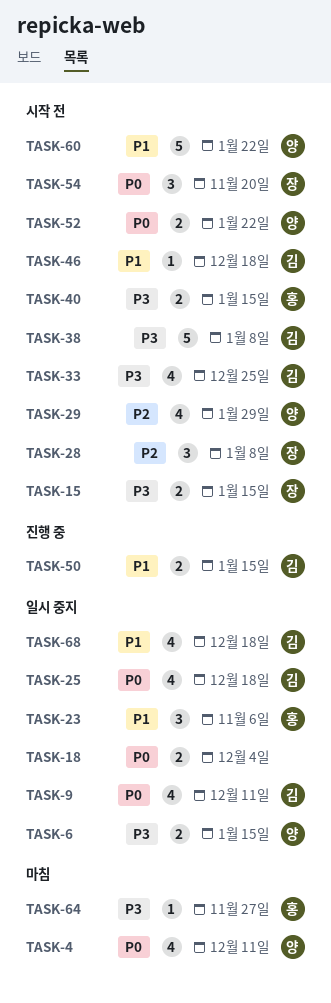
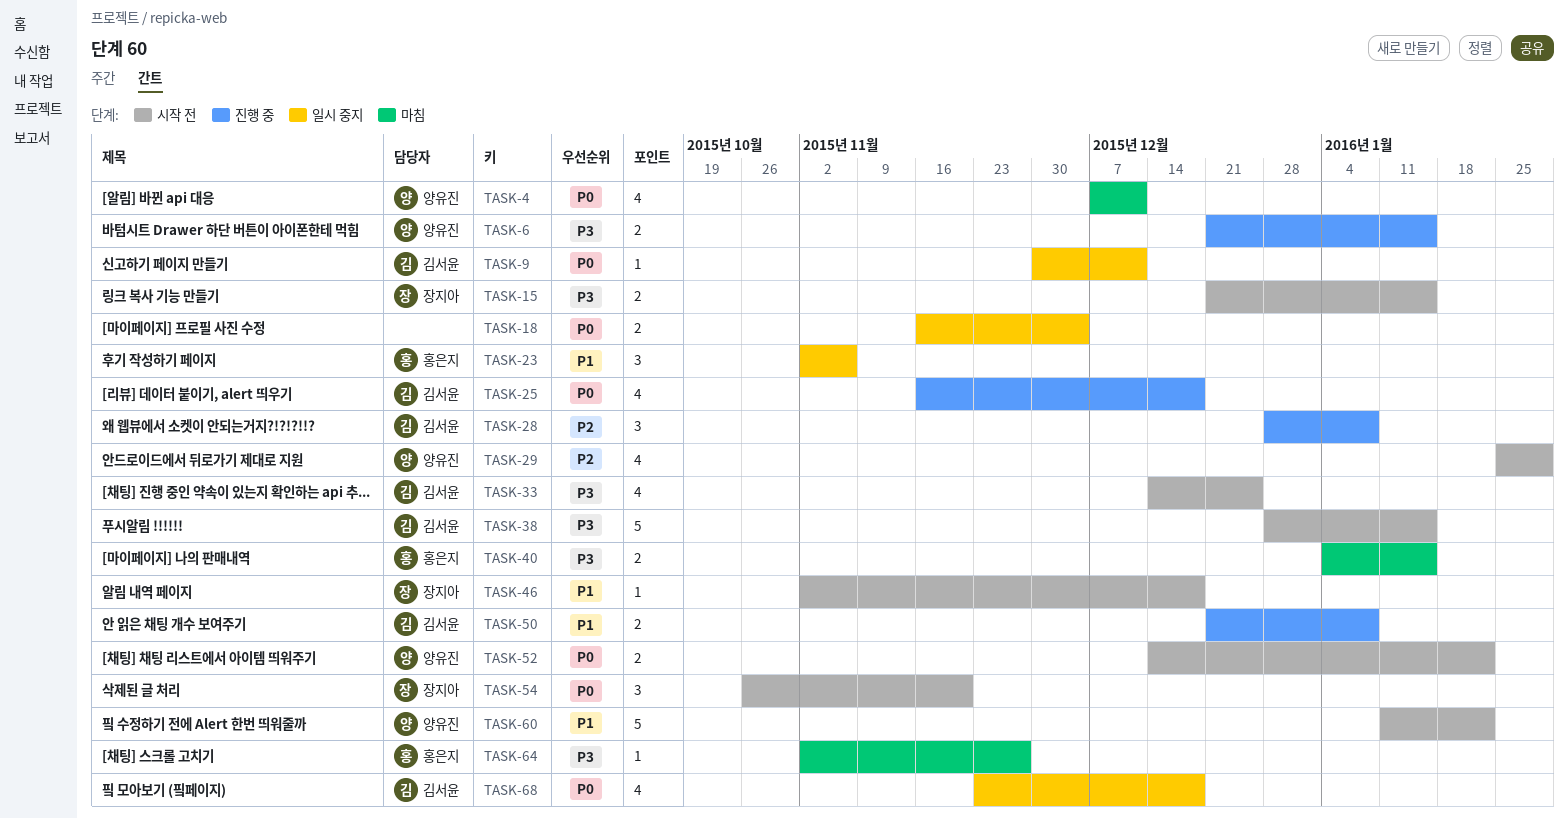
TASK-6, status: 일시 중지 -> 진행 중
TASK-9, estimate: 4 -> 1
TASK-25, status: 일시 중지 -> 진행 중
TASK-28, status: 시작 전 -> 진행 중
TASK-28, owner: 장지아 -> 김서윤
TASK-38, due: Jan 8 -> Jan 15
TASK-40, status: 시작 전 -> 마침
TASK-46, owner: 김서윤 -> 장지아
TASK-50, due: Jan 15 -> Jan 8
TASK-68, priority: P1 -> P0

